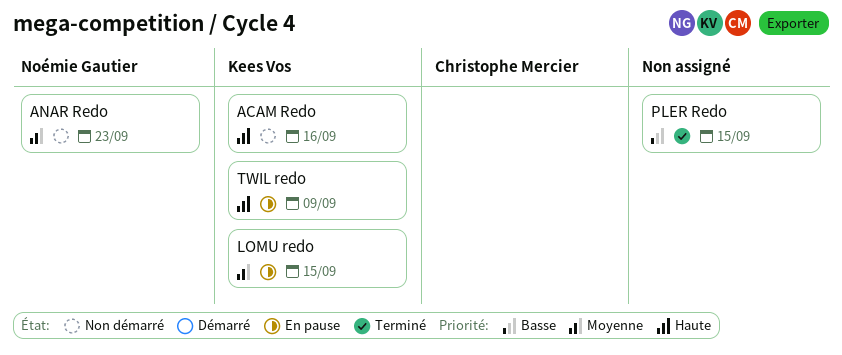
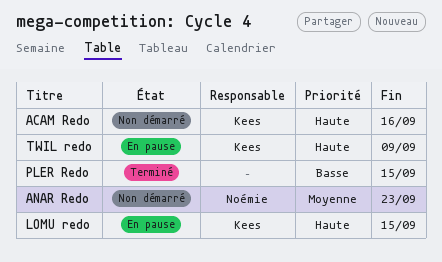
LOMU redo, priority: Moyenne -> Haute

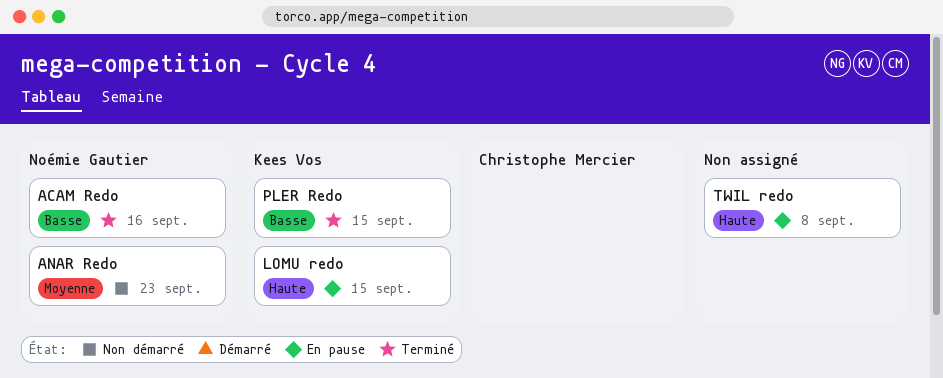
ACAM Redo, status: Non démarré -> Terminé
ACAM Redo, owner: Kees Vos -> Noémie Gautier
ACAM Redo, priority: Haute -> Basse
PLER Redo, owner: none -> Kees Vos
TWIL redo, owner: Kees Vos -> none
TWIL redo, due: Sep 9 -> Sep 8

